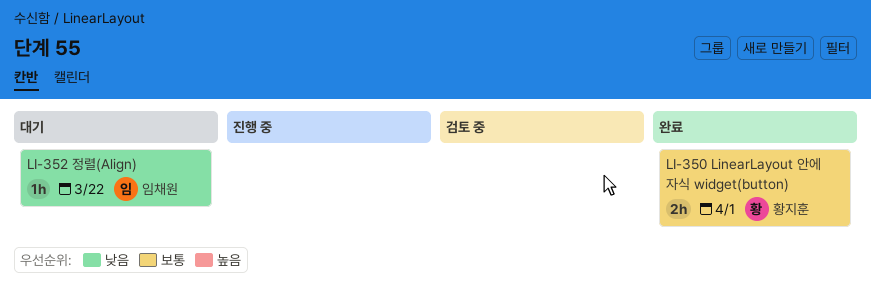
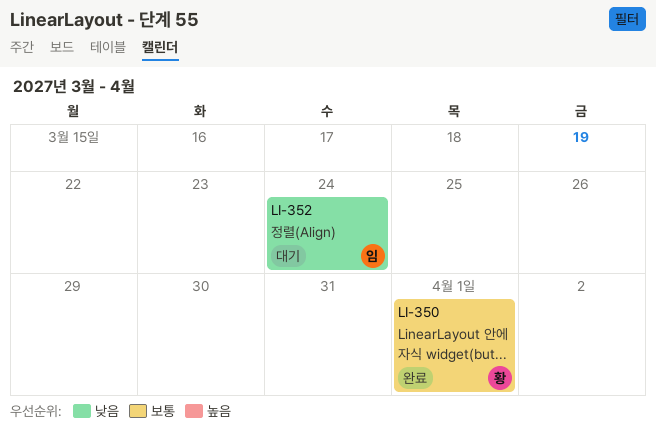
LI-352, due: Mar 22 -> Mar 24

